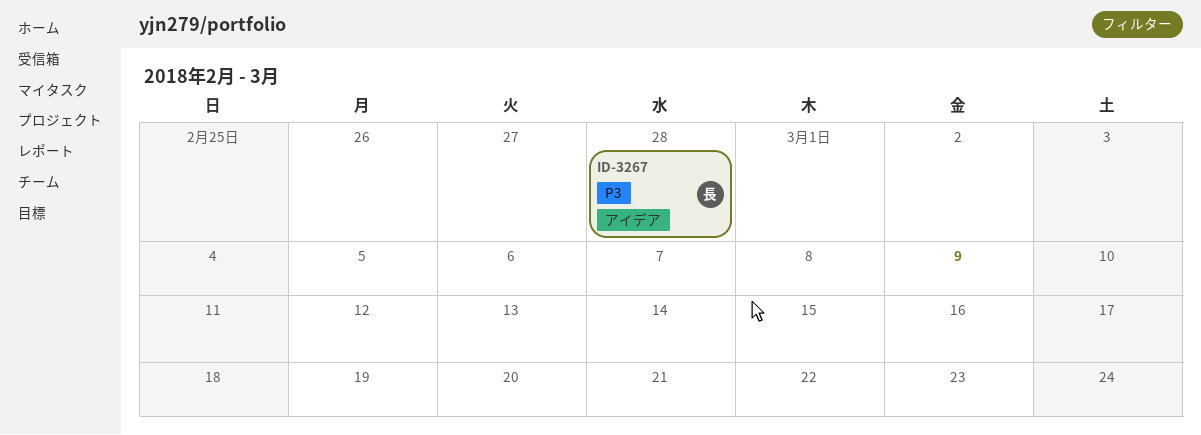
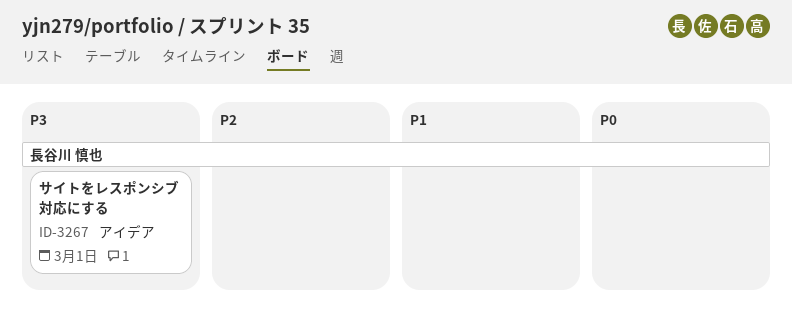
ID-3267, due: Feb 28 -> Mar 1

